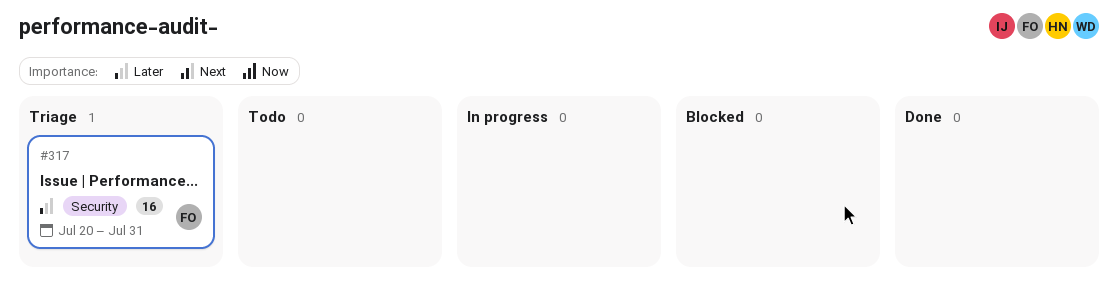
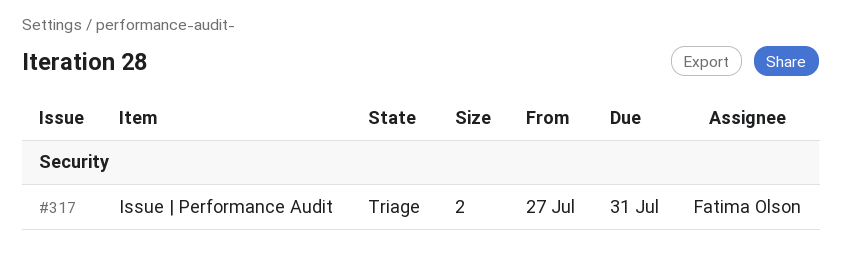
#317, estimate: 16 -> 2
#317, start: Jul 20 -> Jul 27

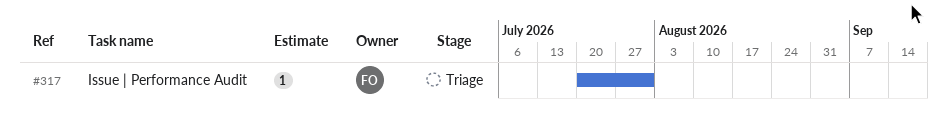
#317, estimate: 2 -> 1
#317, start: Jul 27 -> Jul 20

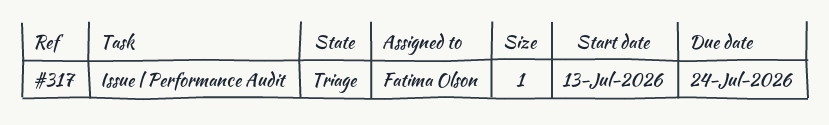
#317, start: Jul 20 -> Jul 13
#317, due: Jul 31 -> Jul 24

